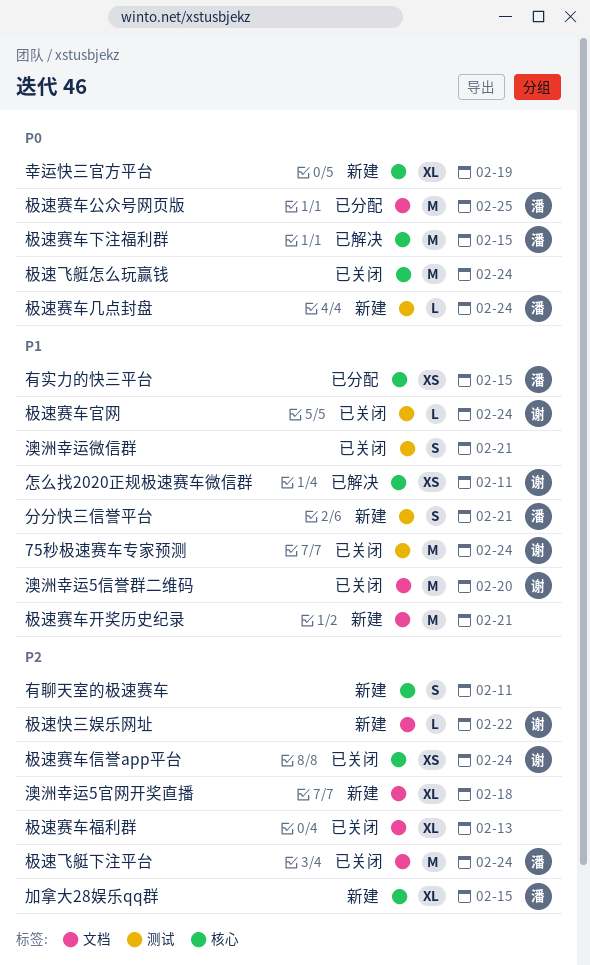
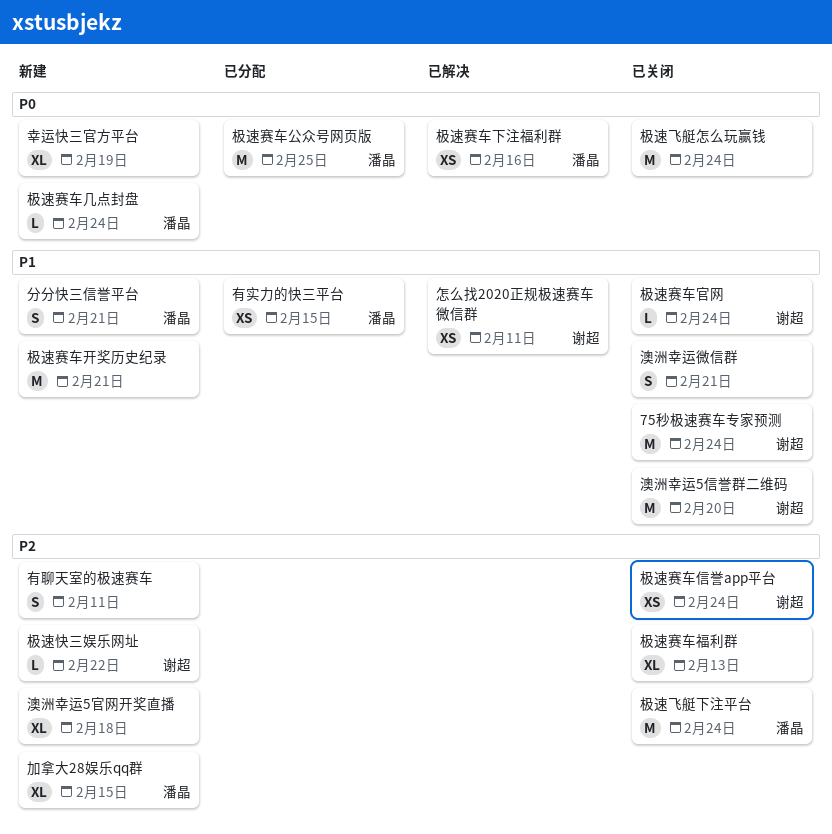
极速赛车下注福利群, estimate: M -> XS
极速赛车下注福利群, due: Feb 15 -> Feb 16

